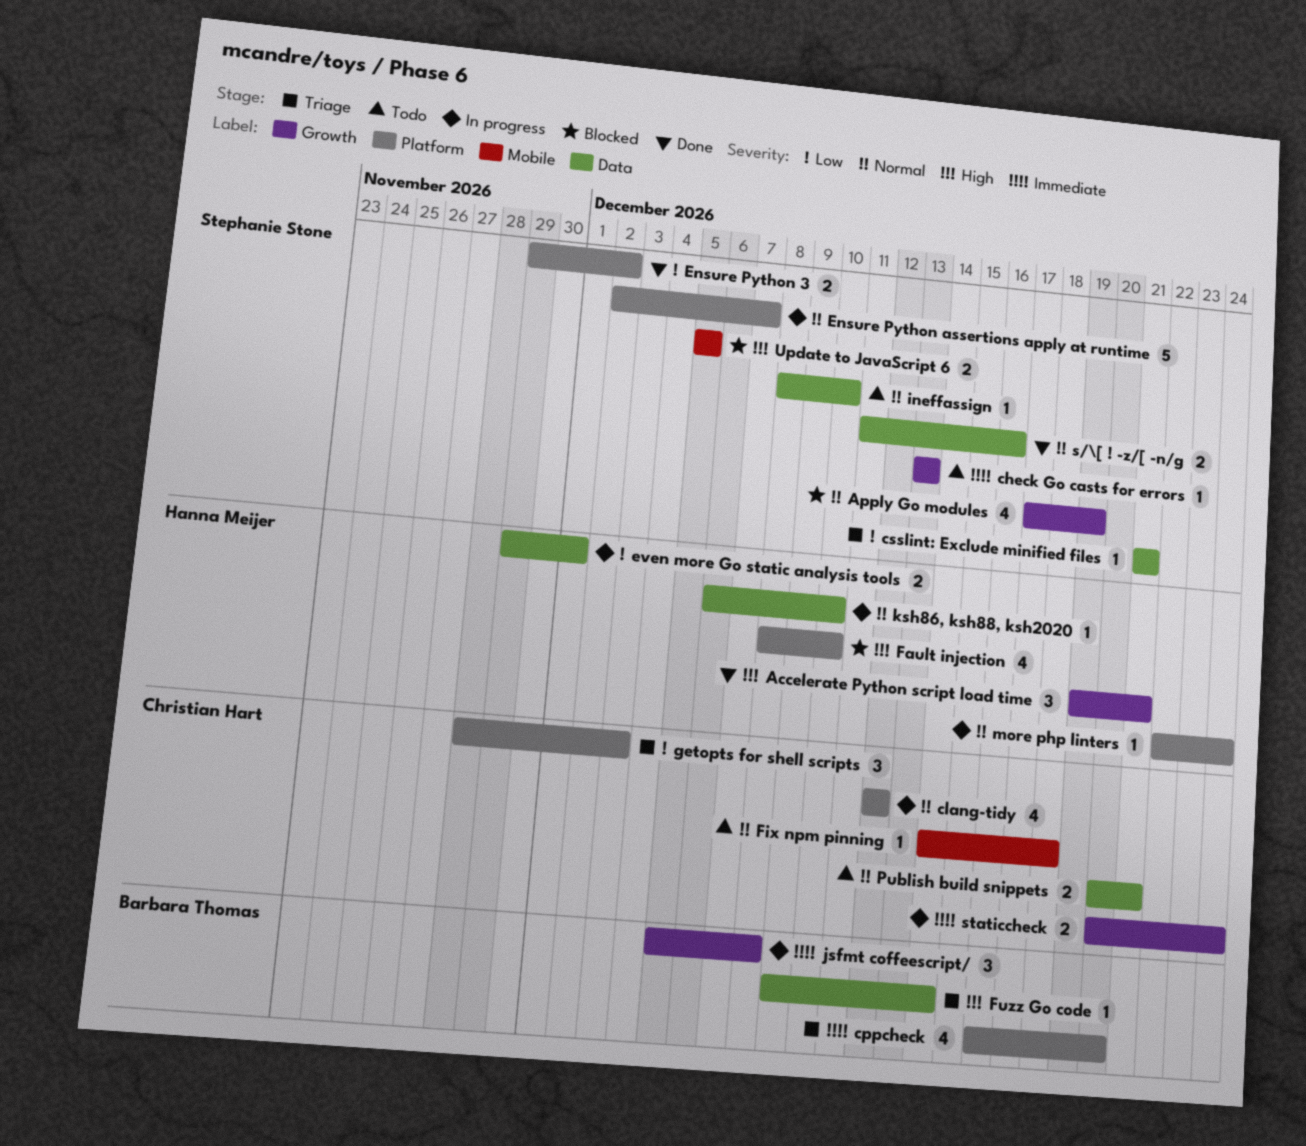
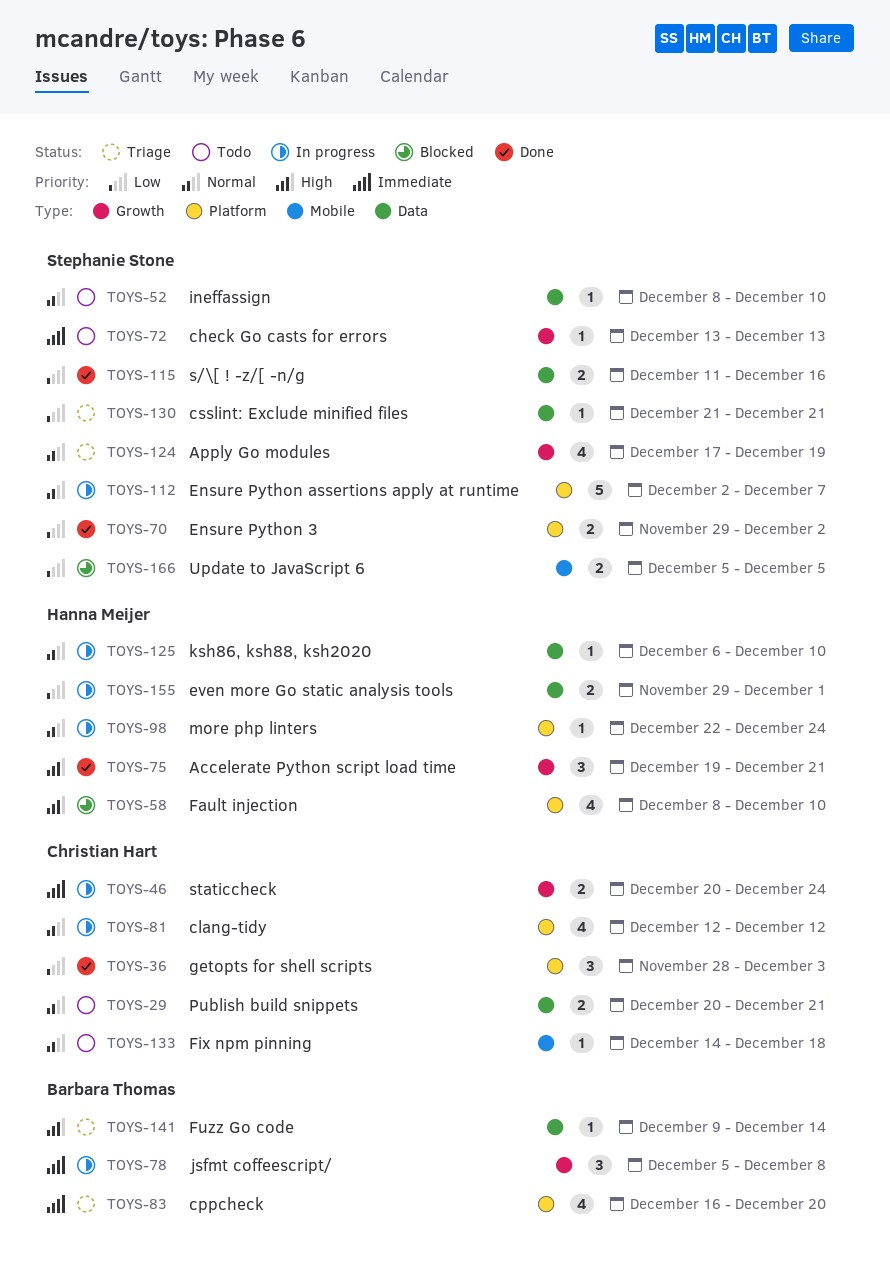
Apply Go modules, status: Blocked -> Triage
getopts for shell scripts, status: Triage -> Done
s/\[ ! -z/[ -n/g, priority: Normal -> Low
Update to JavaScript 6, priority: High -> Low

